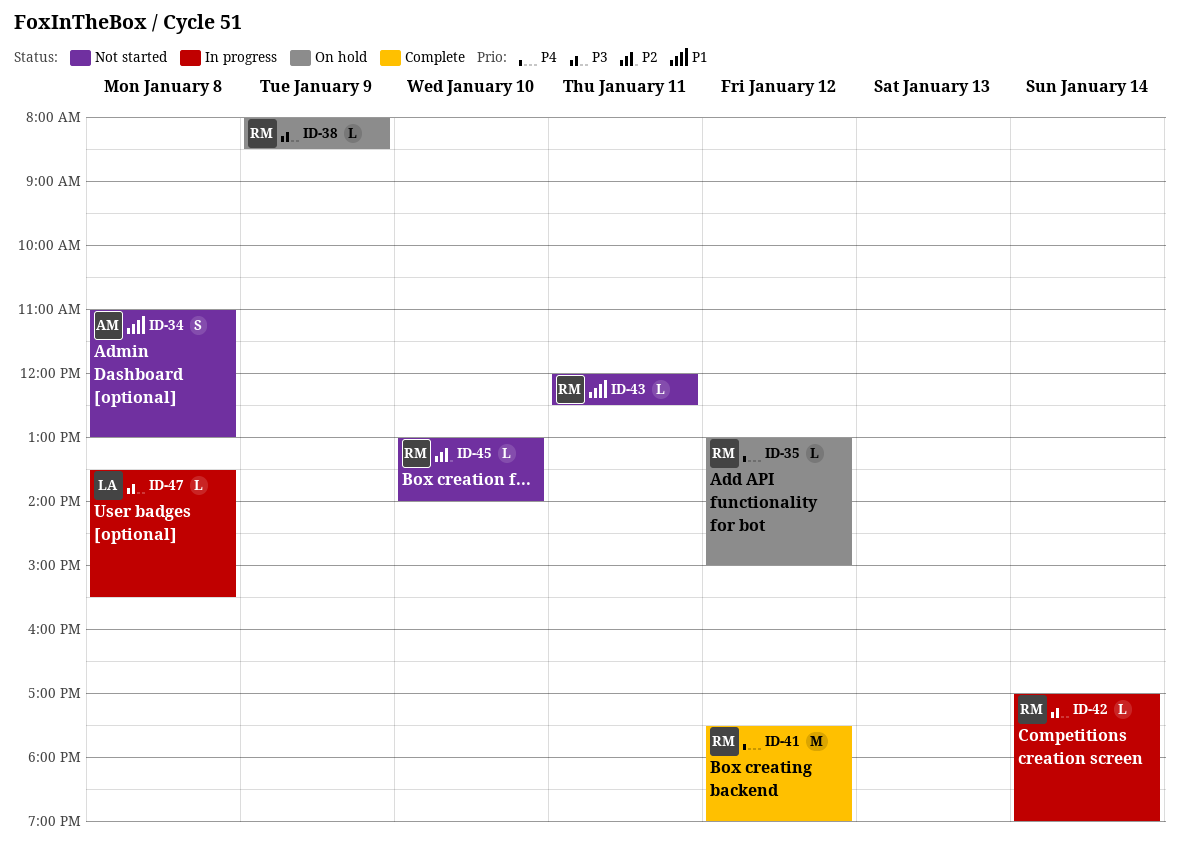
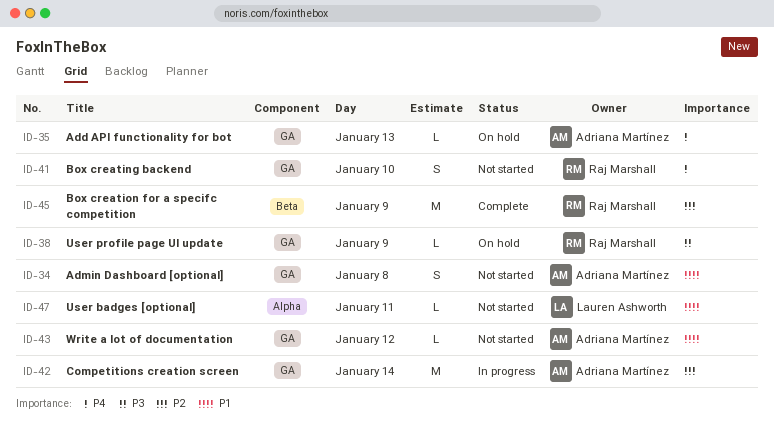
ID-35, owner: Raj Marshall -> Adriana Martínez
ID-35, day: Jan 12 -> Jan 13
ID-41, status: Complete -> Not started
ID-41, estimate: M -> S
ID-41, day: Jan 12 -> Jan 10
ID-42, owner: Raj Marshall -> Adriana Martínez
ID-42, priority: P3 -> P2
ID-42, estimate: L -> M
ID-43, owner: Raj Marshall -> Adriana Martínez
ID-43, day: Jan 11 -> Jan 12
ID-45, status: Not started -> Complete
ID-45, estimate: L -> M
ID-45, day: Jan 10 -> Jan 9
ID-47, status: In progress -> Not started
ID-47, priority: P3 -> P1
ID-47, day: Jan 8 -> Jan 11

